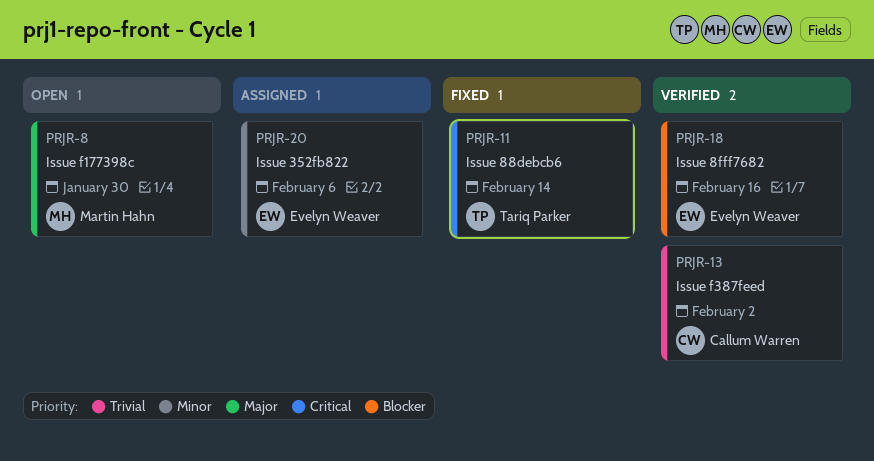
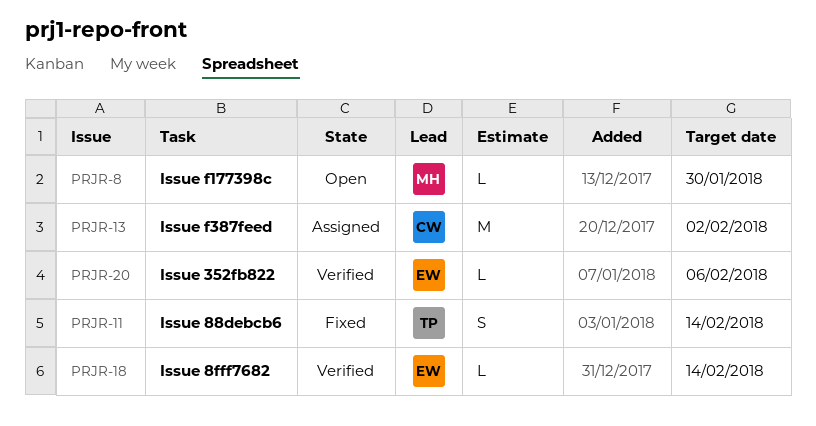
PRJR-13, status: Verified -> Assigned
PRJR-18, due: Feb 16 -> Feb 14
PRJR-20, status: Assigned -> Verified

